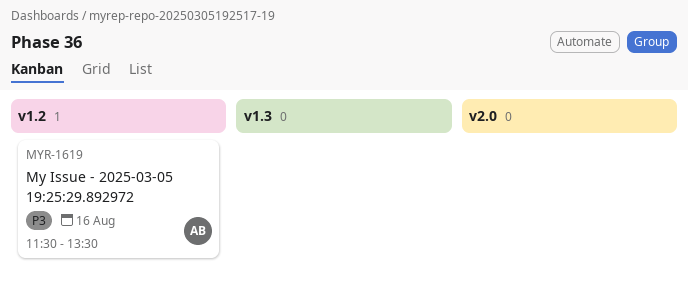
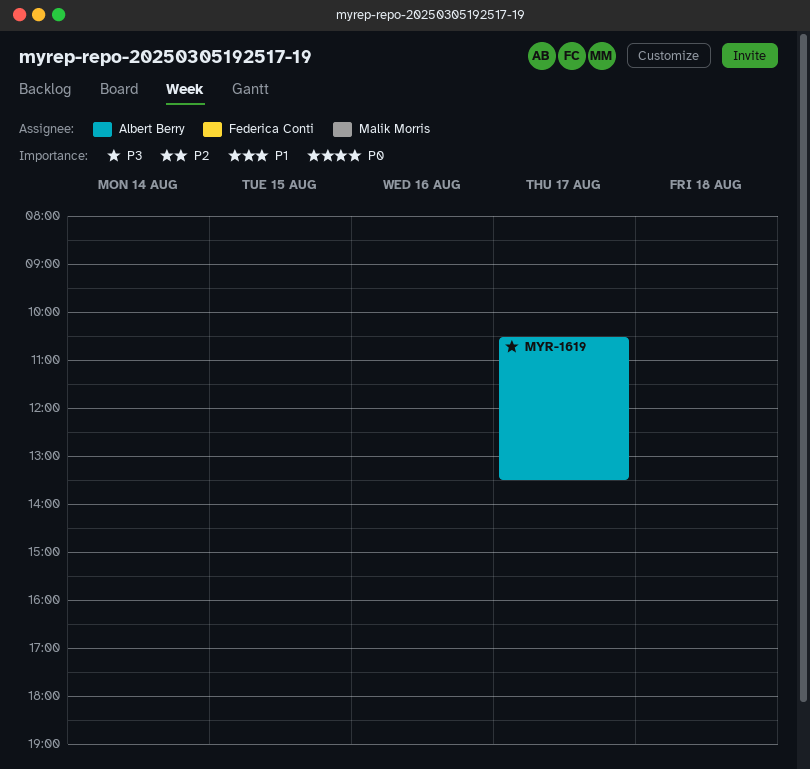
MYR-1619, day: Aug 16 -> Aug 17
MYR-1619, begins: 11:30 -> 10:30

